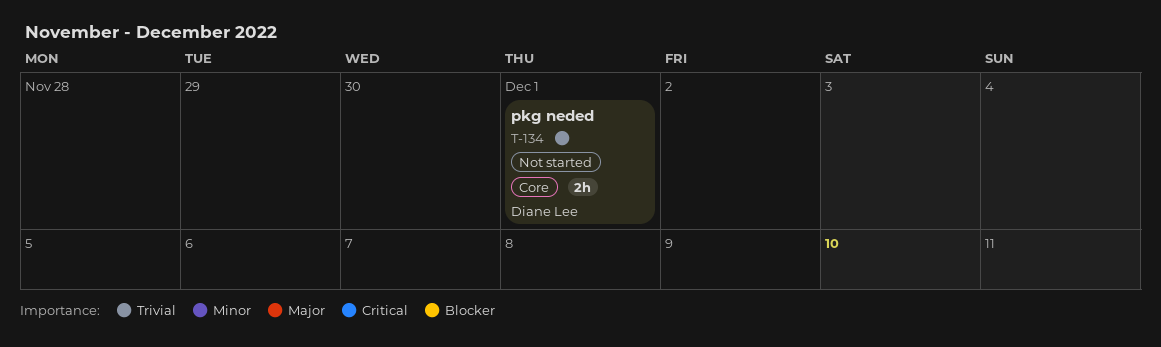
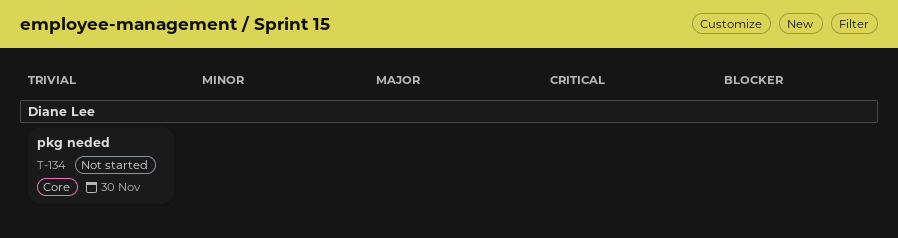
T-134, due: Dec 1 -> Nov 30

